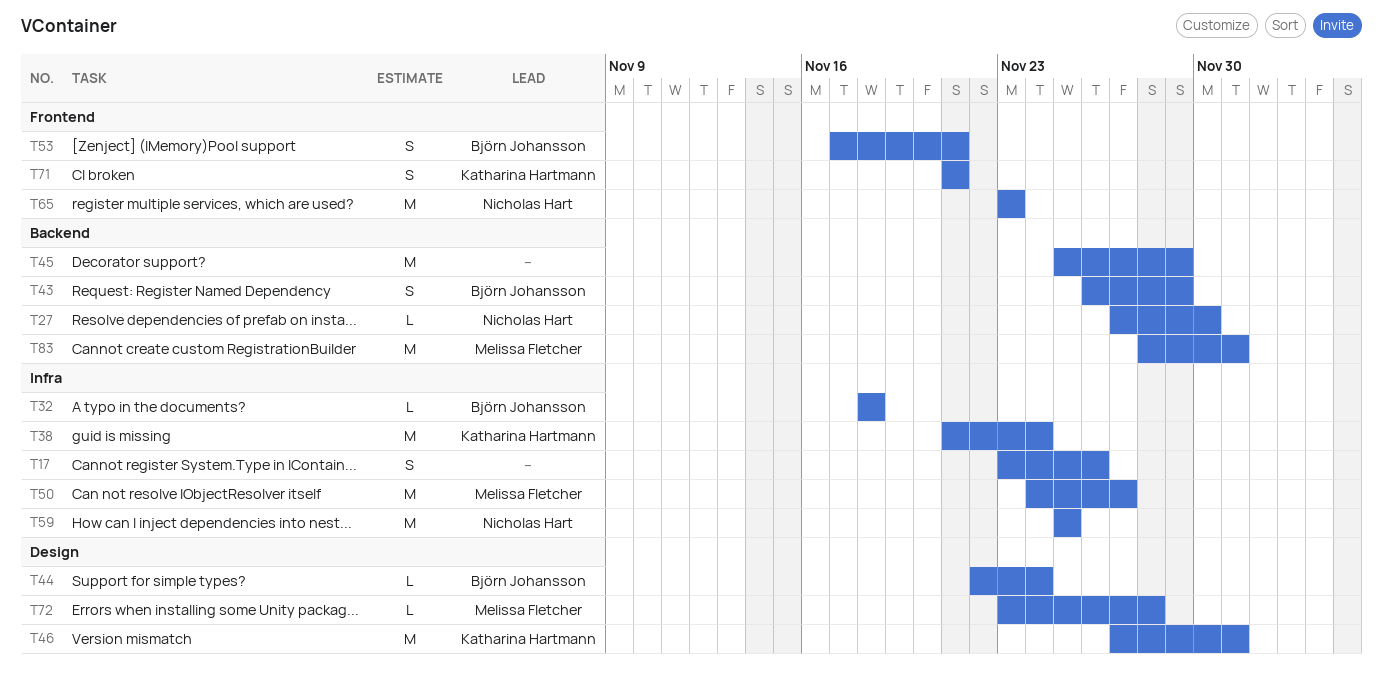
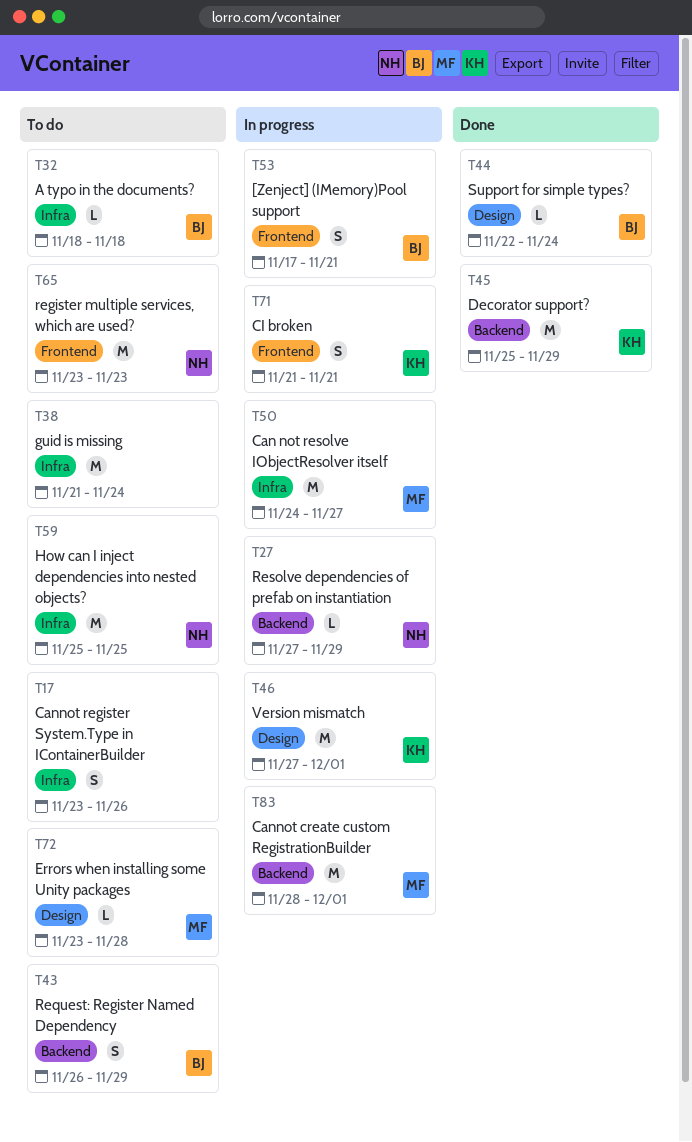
T27, due: Nov 30 -> Nov 29
T38, owner: Katharina Hartmann -> none
T45, owner: none -> Katharina Hartmann

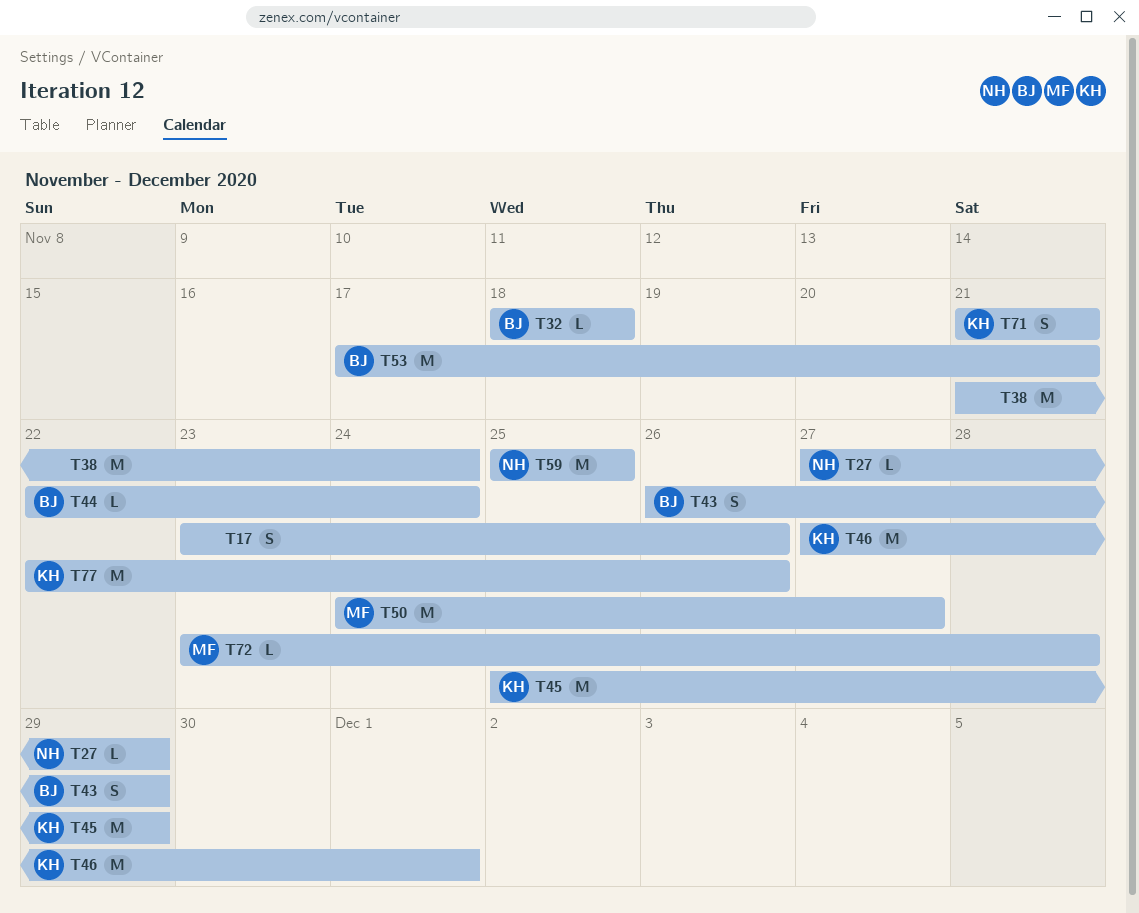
T53, estimate: S -> M
T65: present -> none
T77: none -> present
T83: present -> none

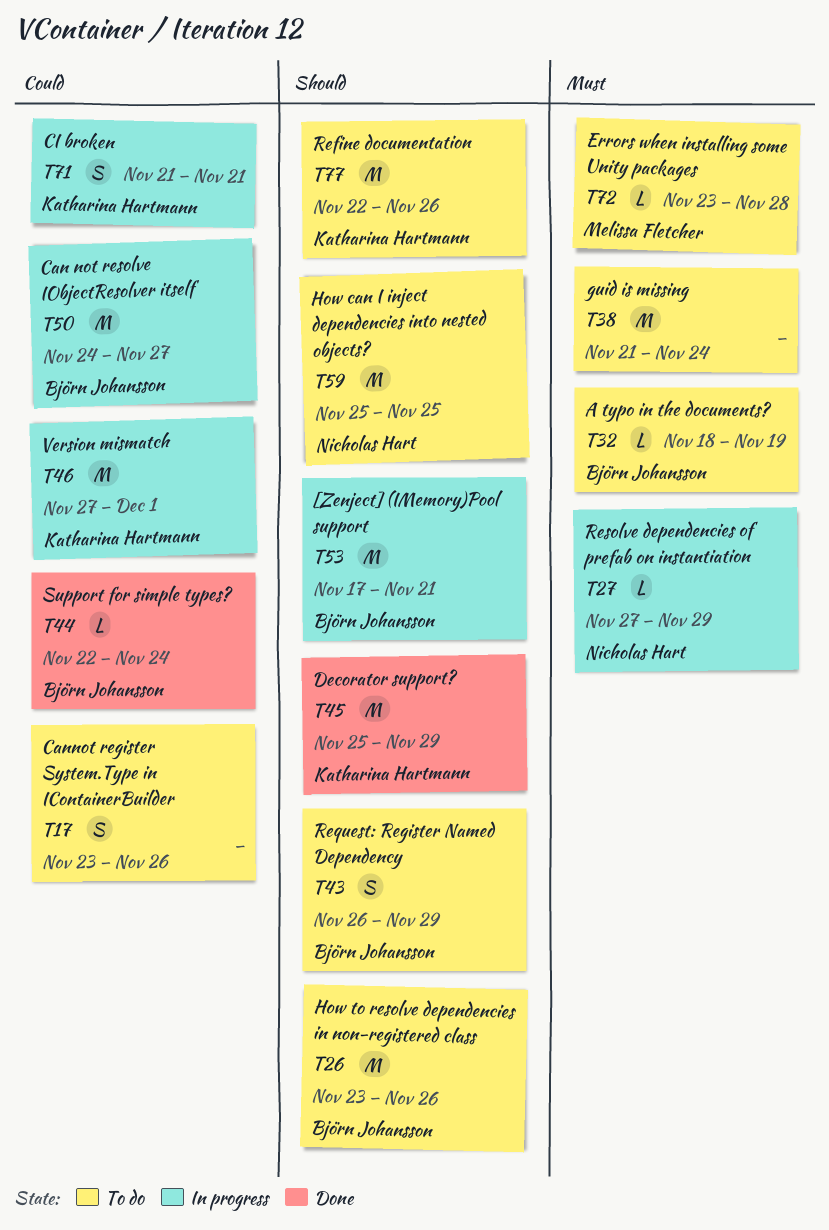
T26: none -> present
T32, due: Nov 18 -> Nov 19
T50, owner: Melissa Fletcher -> Björn Johansson

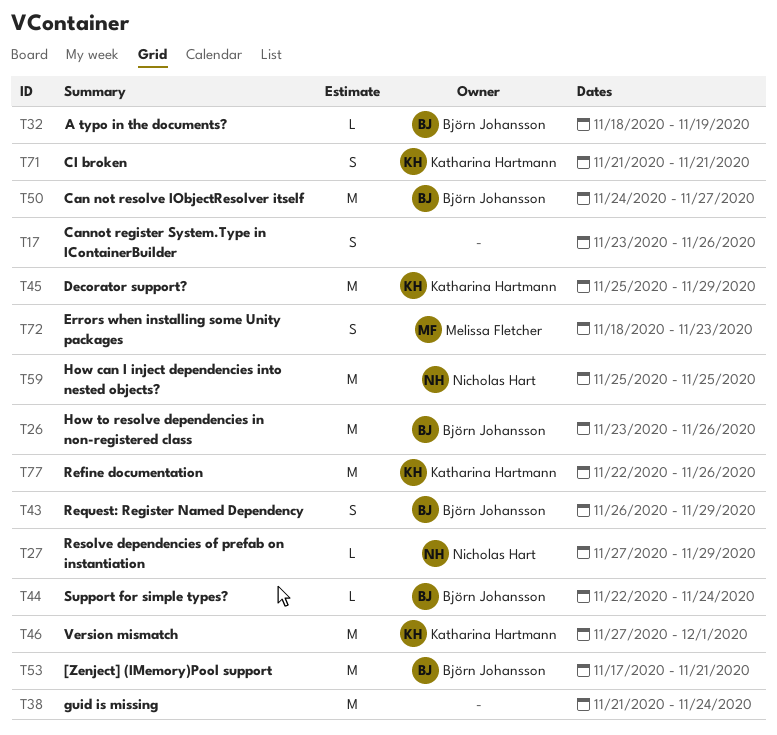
T72, estimate: L -> S
T72, start: Nov 23 -> Nov 18
T72, due: Nov 28 -> Nov 23

